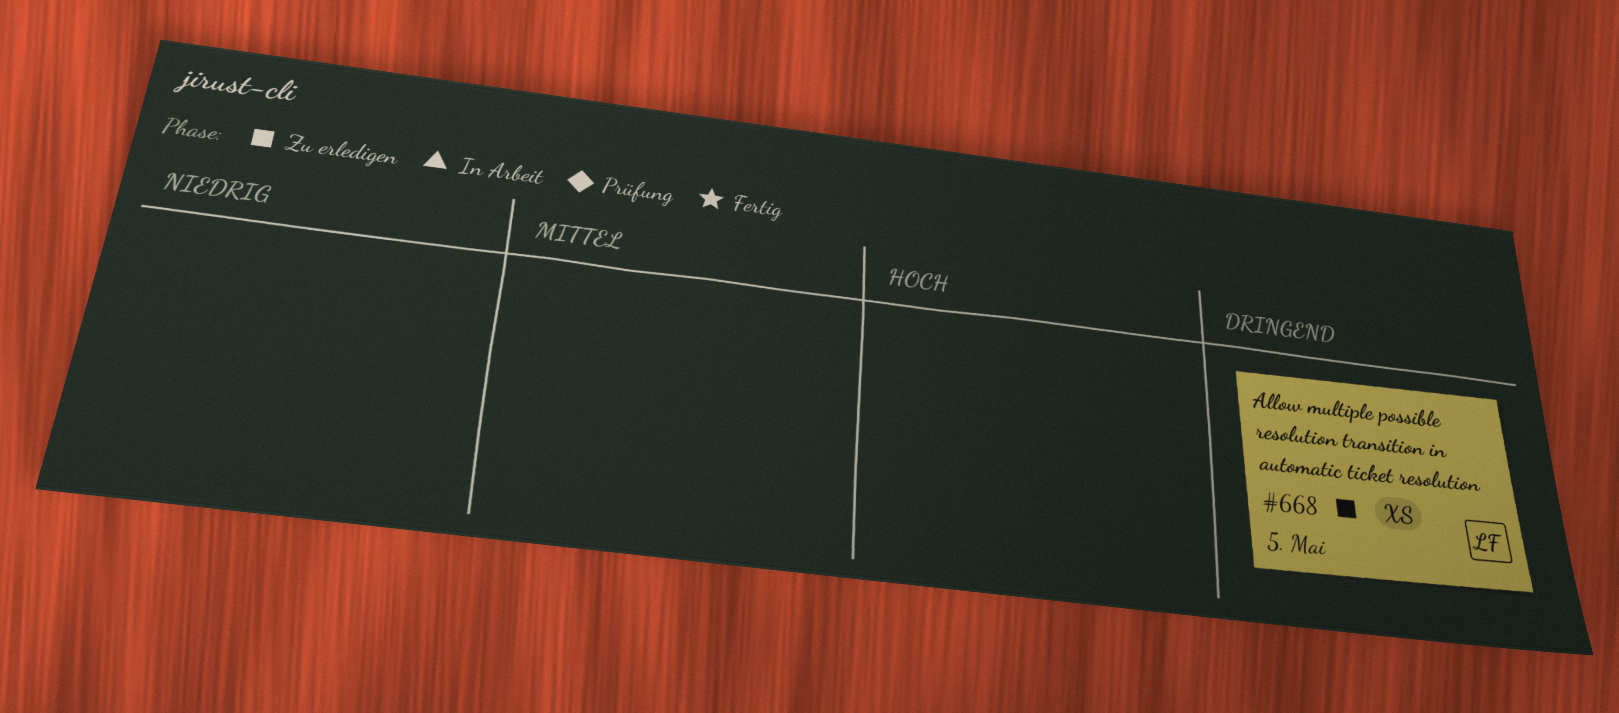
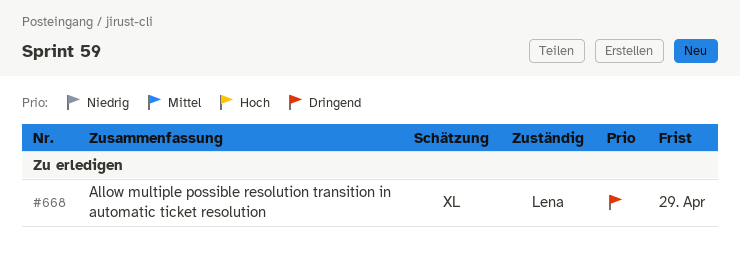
#668, estimate: XS -> XL
#668, due: May 5 -> Apr 29

